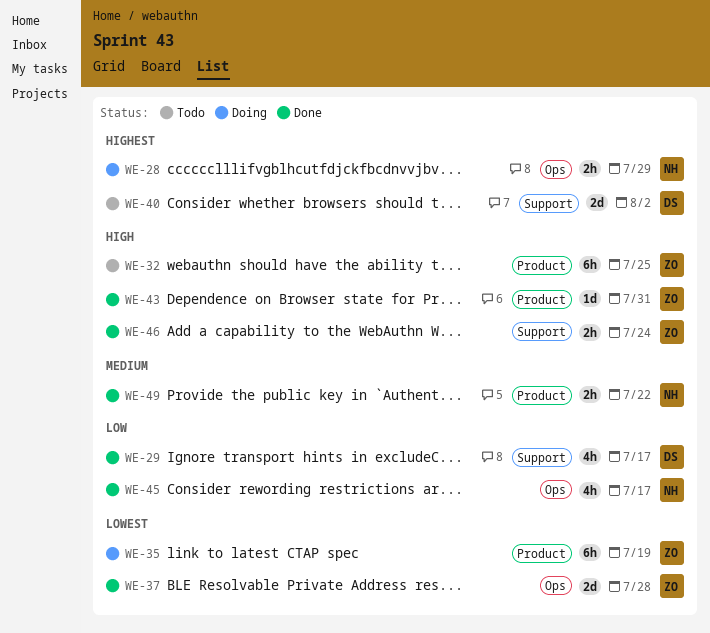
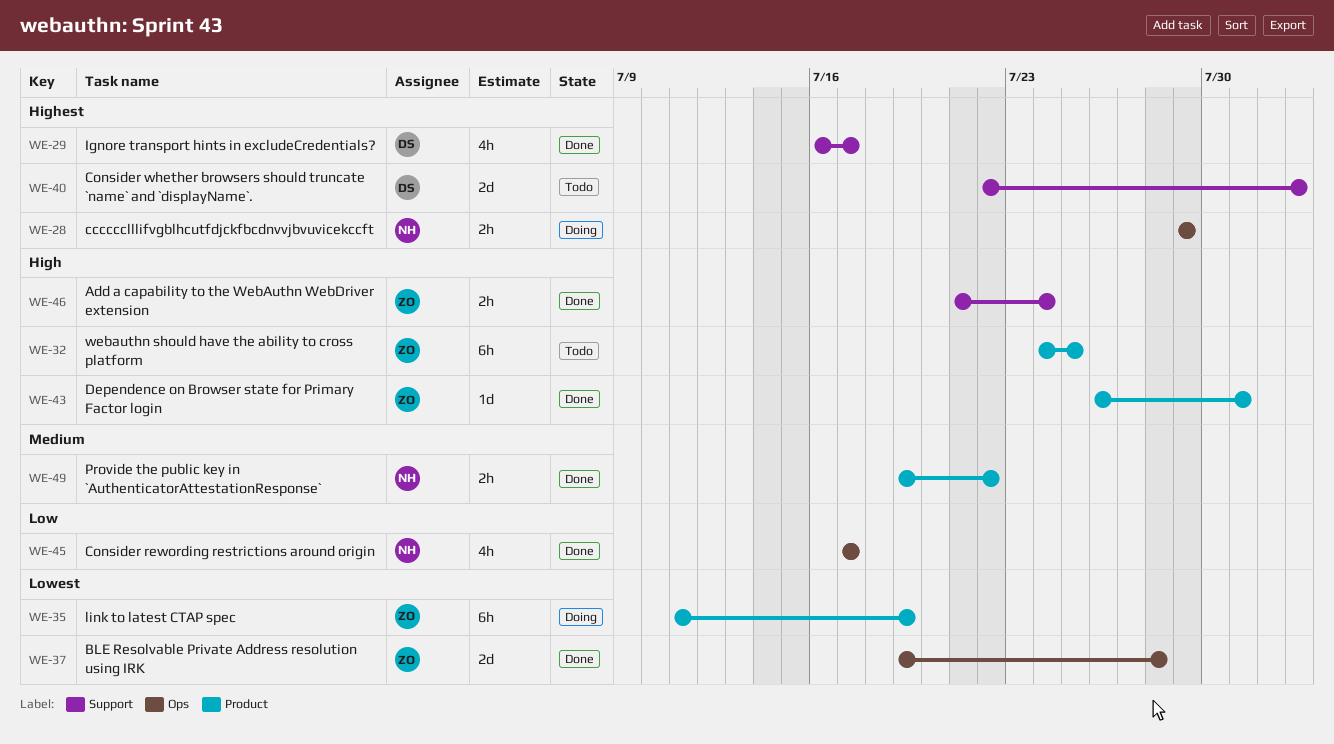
WE-29, priority: Low -> Highest

